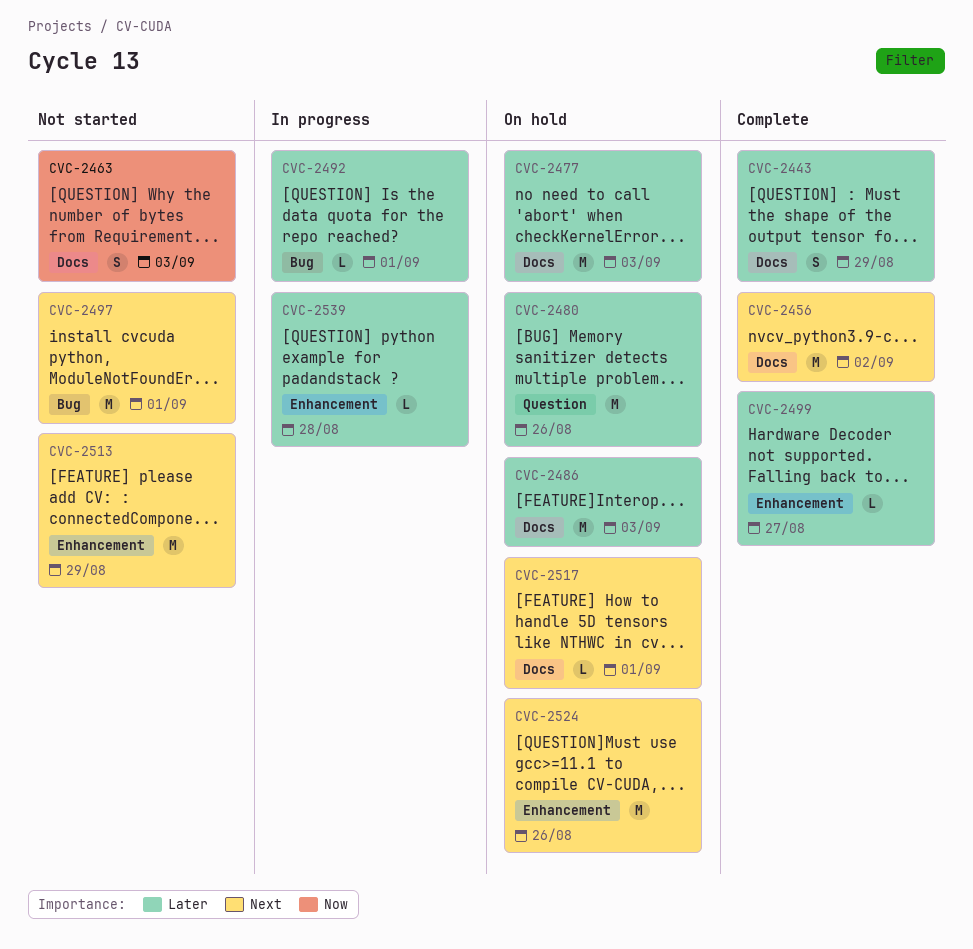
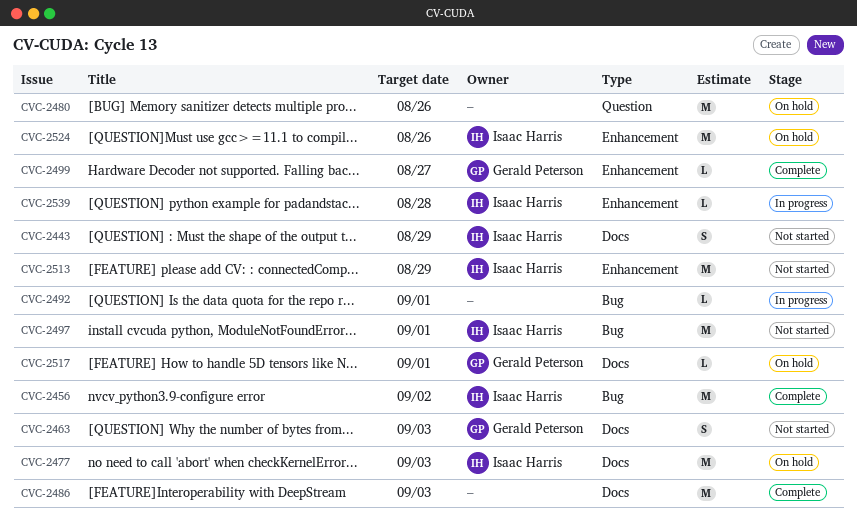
CVC-2443, status: Complete -> Not started
CVC-2456, label: Docs -> Bug
CVC-2486, status: On hold -> Complete

